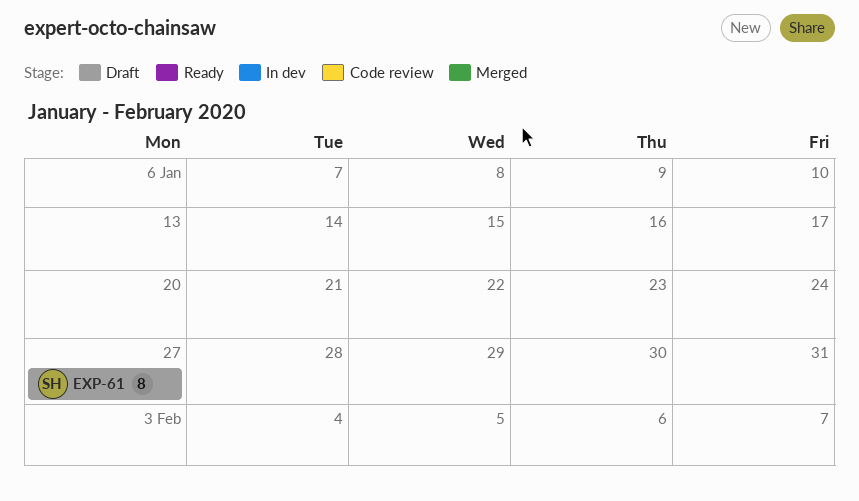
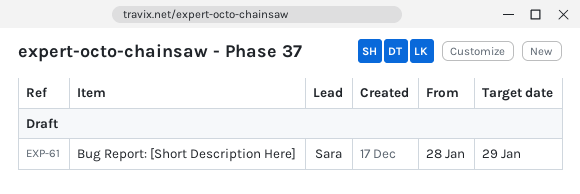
EXP-61, start: Jan 27 -> Jan 28
EXP-61, due: Jan 27 -> Jan 29

